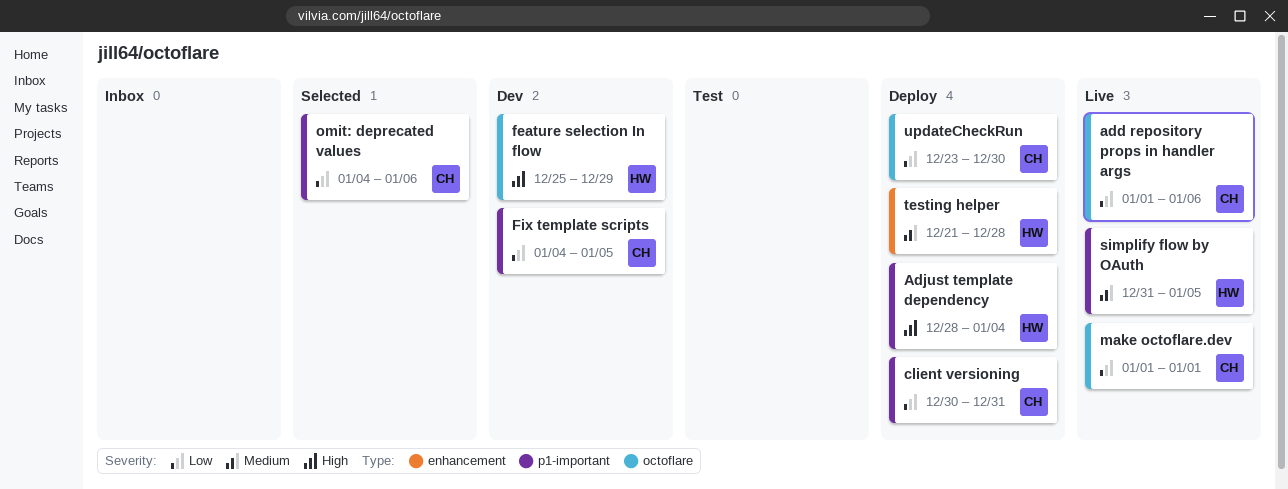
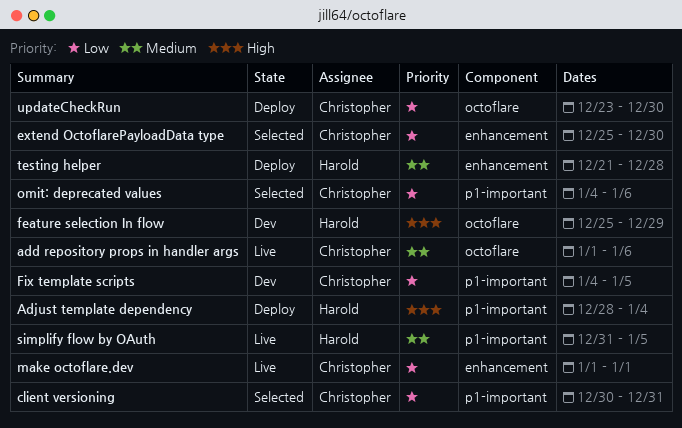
add repository props in handler args, priority: Low -> Medium
client versioning, status: Deploy -> Selected
extend OctoflarePayloadData type: none -> present
make octoflare.dev, label: octoflare -> enhancement

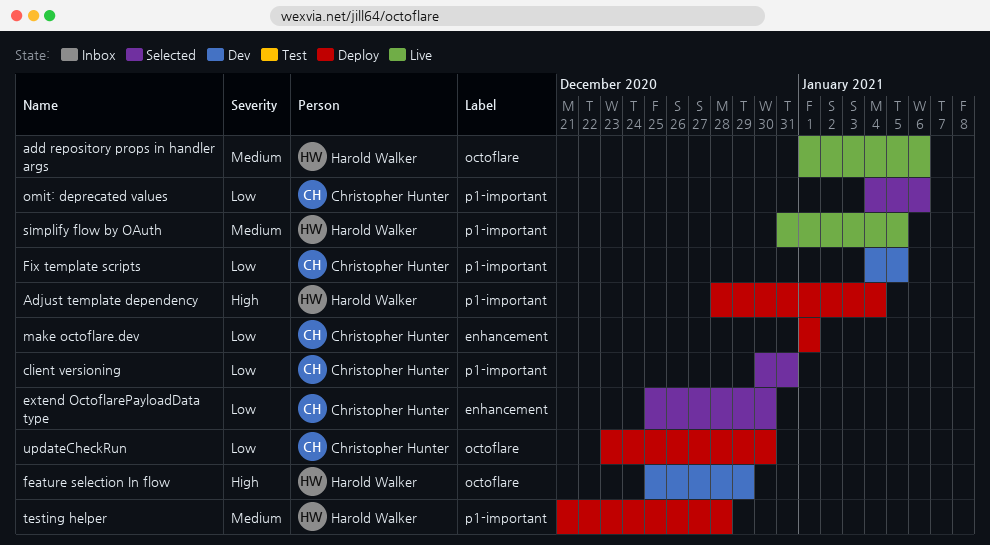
add repository props in handler args, owner: Christopher Hunter -> Harold Walker
make octoflare.dev, status: Live -> Deploy
testing helper, label: enhancement -> p1-important

